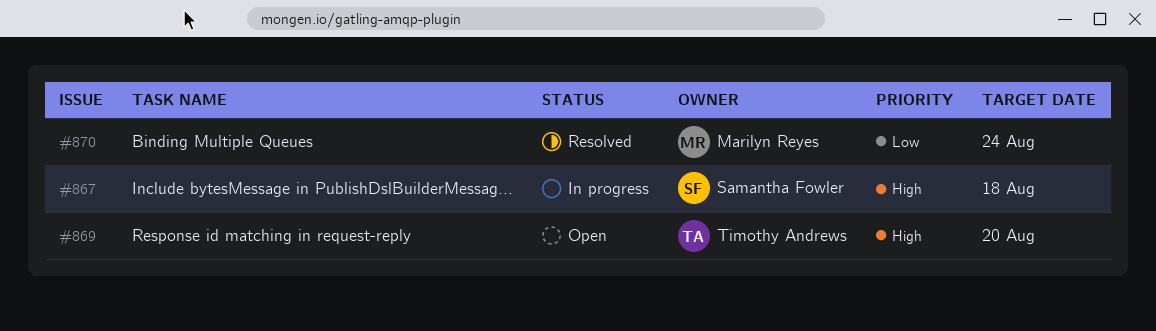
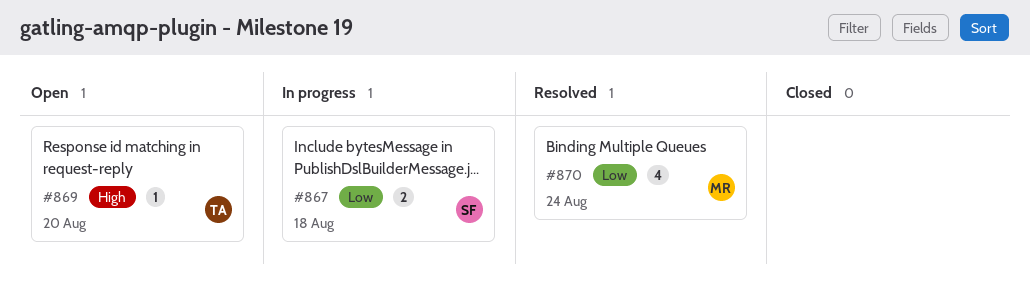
#867, priority: High -> Low

